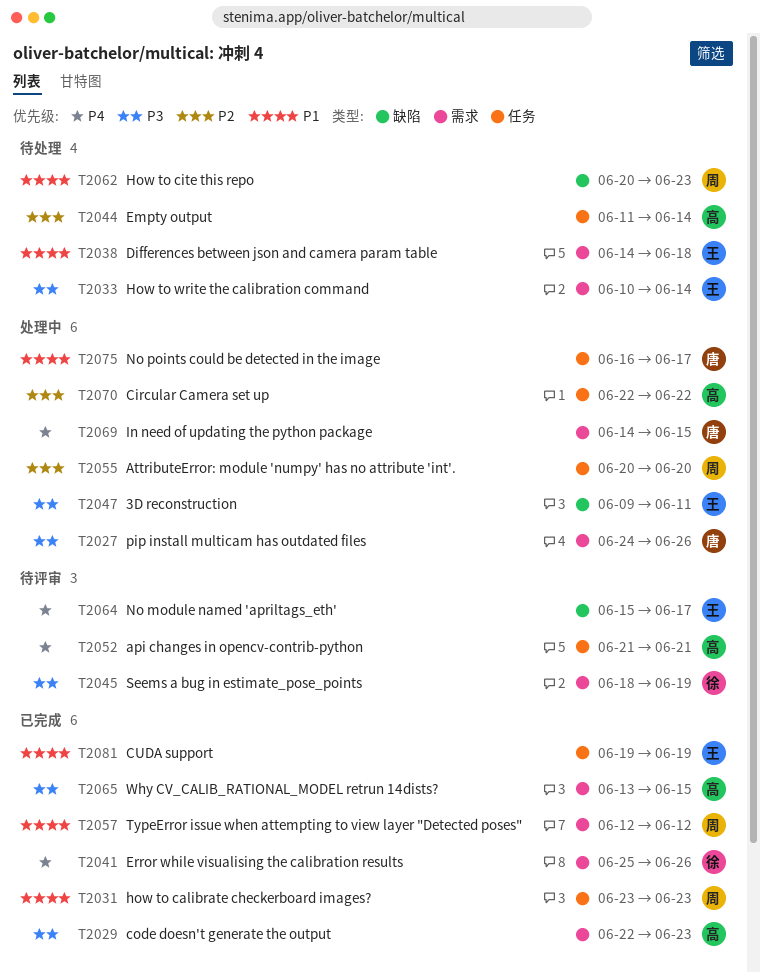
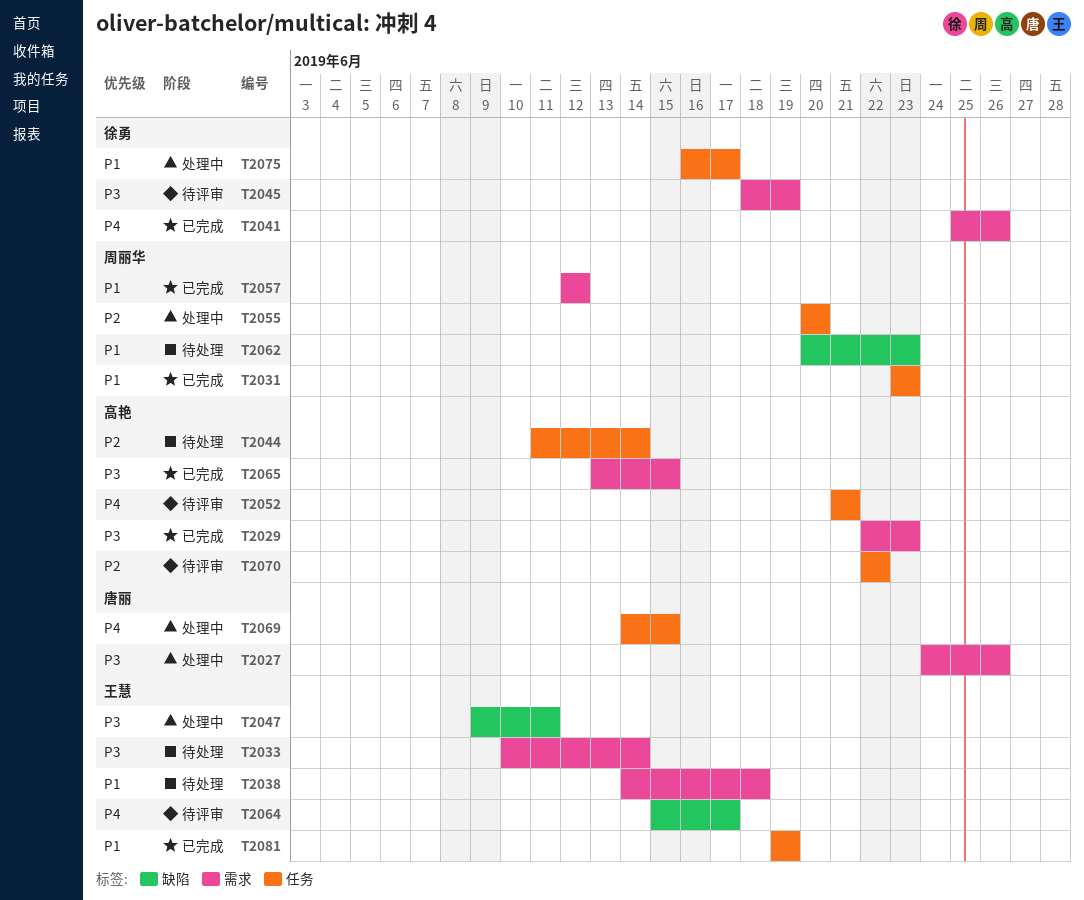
T2069, label: 需求 -> 任务
T2070, status: 处理中 -> 待评审
T2075, owner: 唐丽 -> 徐勇

